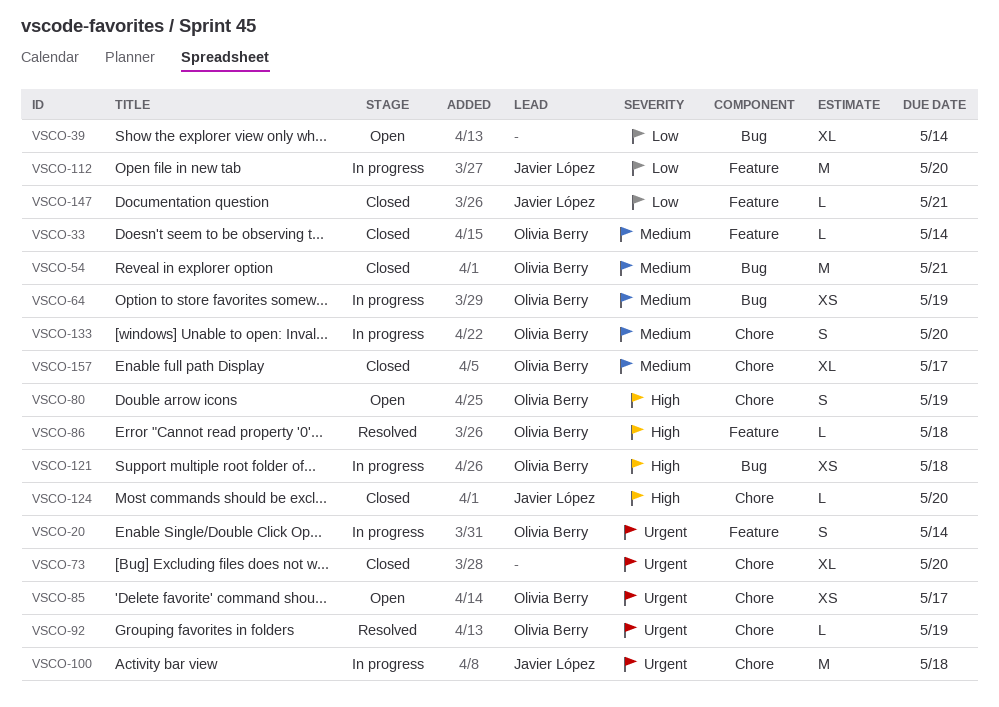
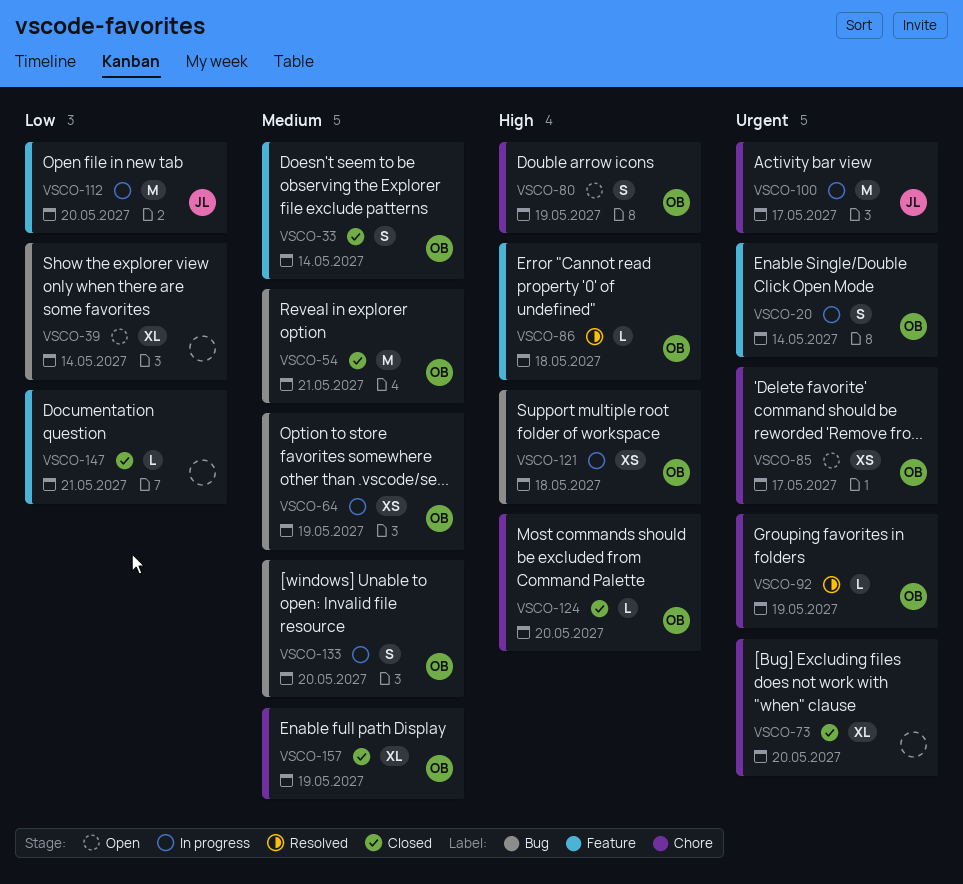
VSCO-33, estimate: L -> S
VSCO-100, due: May 18 -> May 17
VSCO-124, owner: Javier López -> Olivia Berry
VSCO-133, label: Chore -> Bug
VSCO-147, owner: Javier López -> none
VSCO-157, due: May 17 -> May 19

